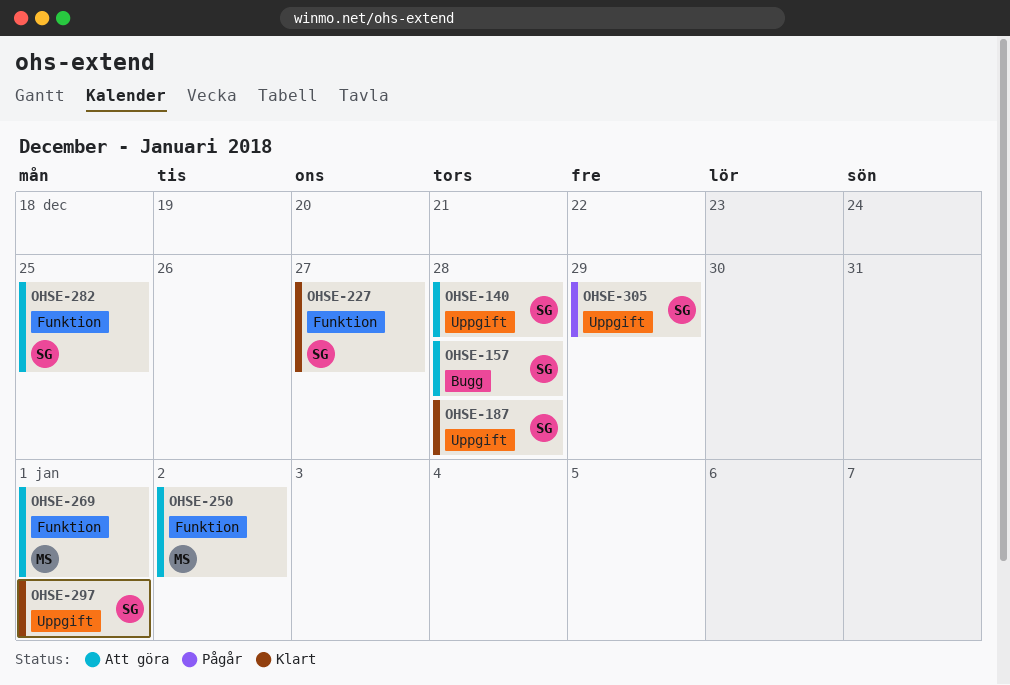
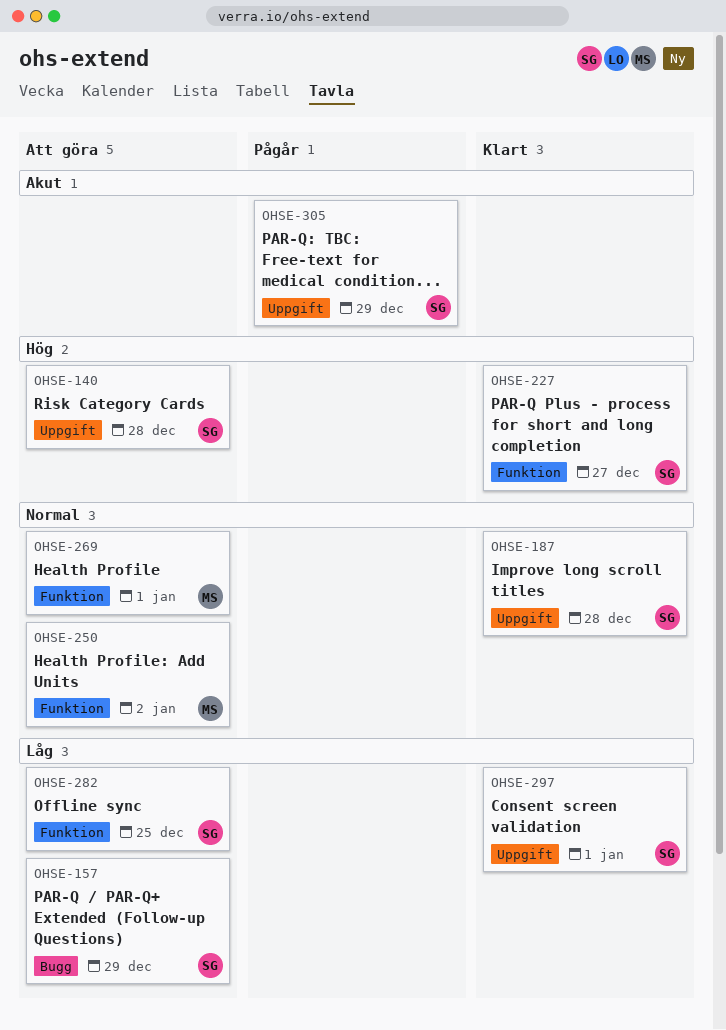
OHSE-157, due: Dec 28 -> Dec 29

